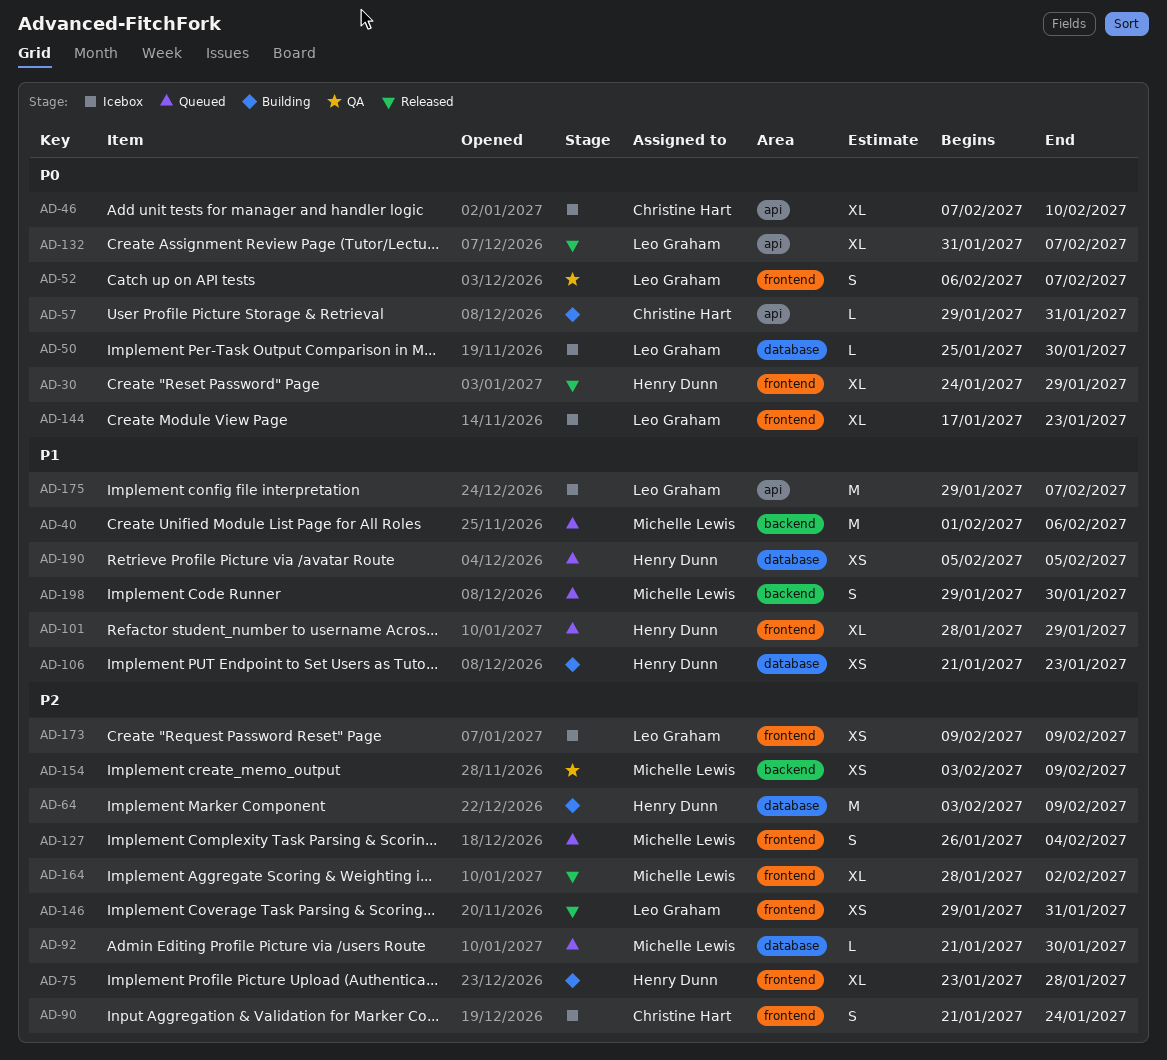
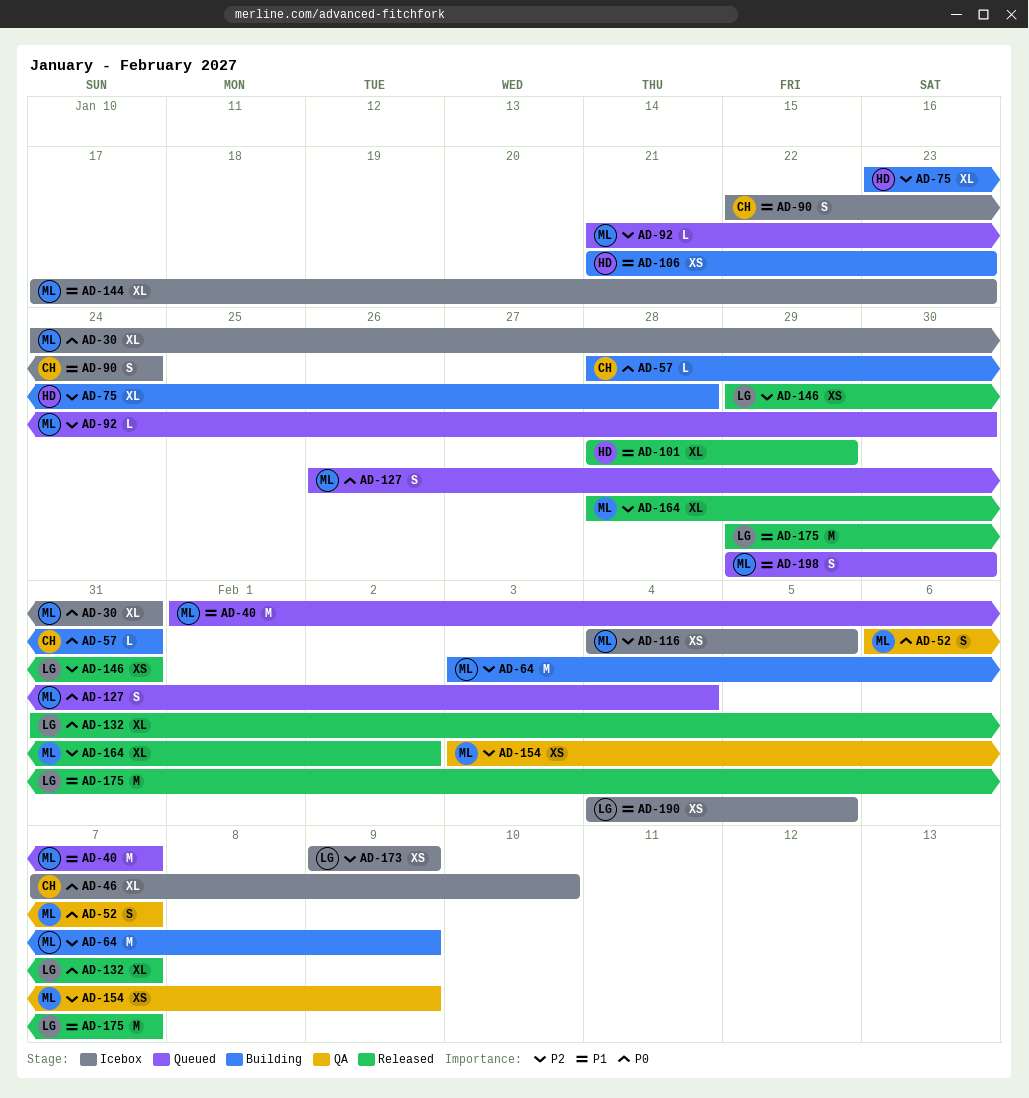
AD-30, status: Released -> Icebox
AD-30, owner: Henry Dunn -> Michelle Lewis
AD-30, due: Jan 29 -> Jan 31
AD-40, due: Feb 6 -> Feb 7
AD-50: present -> none
AD-52, owner: Leo Graham -> Michelle Lewis
AD-57, start: Jan 29 -> Jan 28
AD-64, owner: Henry Dunn -> Michelle Lewis
AD-90, priority: P2 -> P1
AD-90, start: Jan 21 -> Jan 22
AD-101, status: Queued -> Released
AD-116: none -> present
AD-127, priority: P2 -> P0
AD-144, owner: Leo Graham -> Michelle Lewis
AD-144, priority: P0 -> P1
AD-175, status: Icebox -> Released
AD-190, status: Queued -> Icebox
AD-190, owner: Henry Dunn -> Leo Graham
AD-190, start: Feb 5 -> Feb 4

